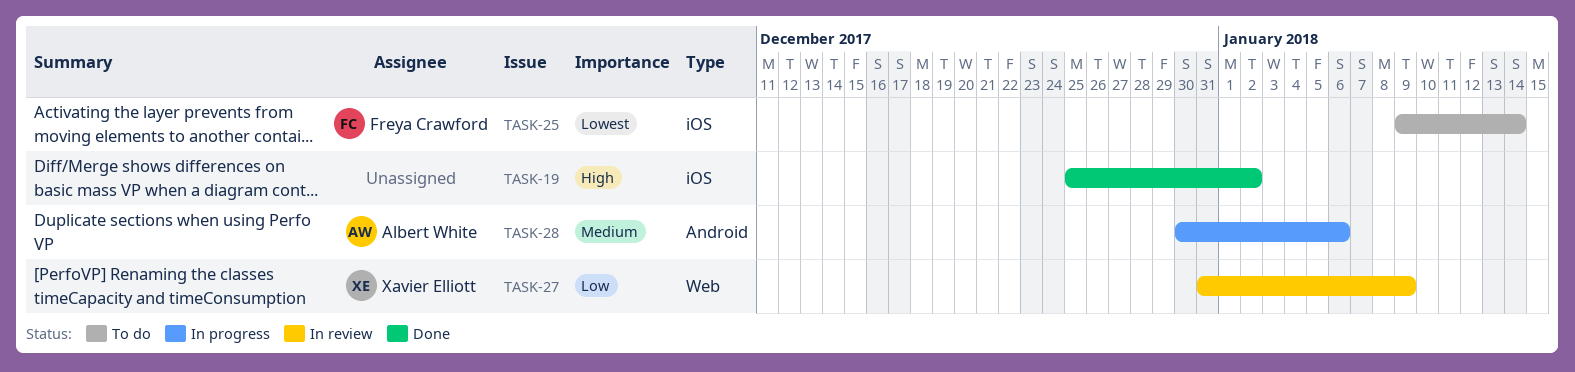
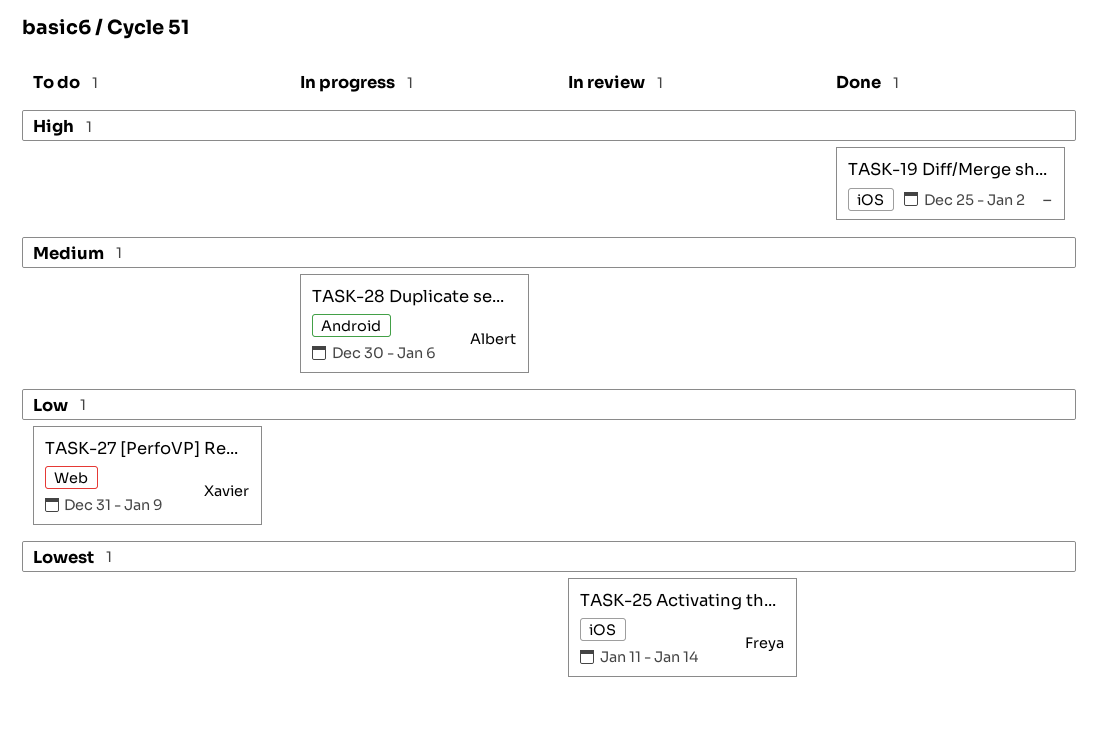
TASK-25, status: To do -> In review
TASK-25, start: Jan 9 -> Jan 11
TASK-27, status: In review -> To do

